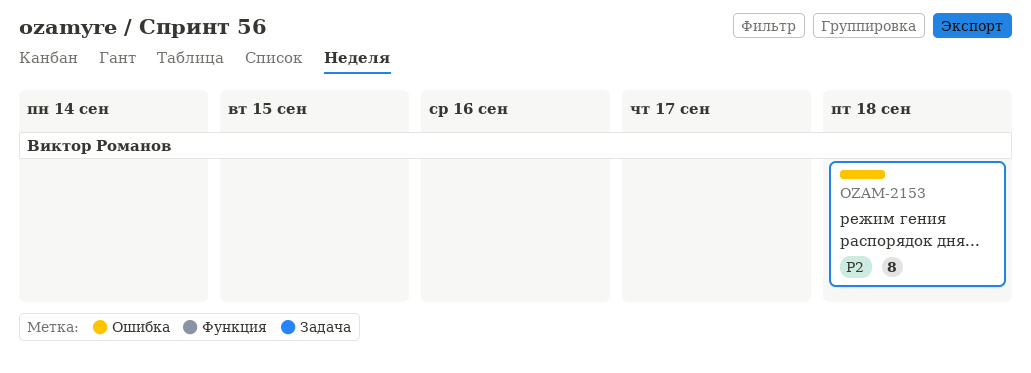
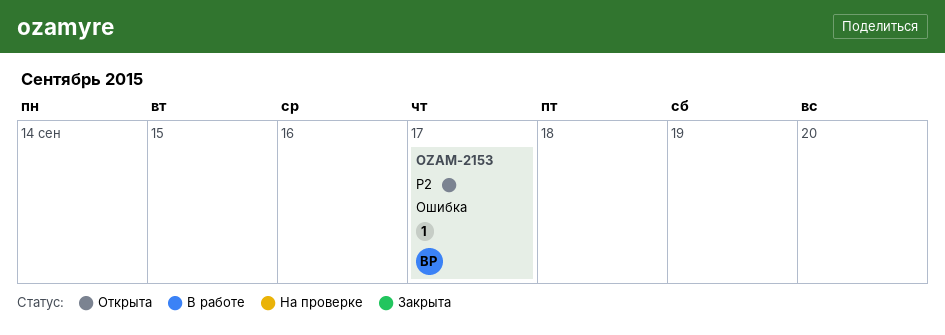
OZAM-2153, estimate: 8 -> 1
OZAM-2153, due: Sep 18 -> Sep 17

